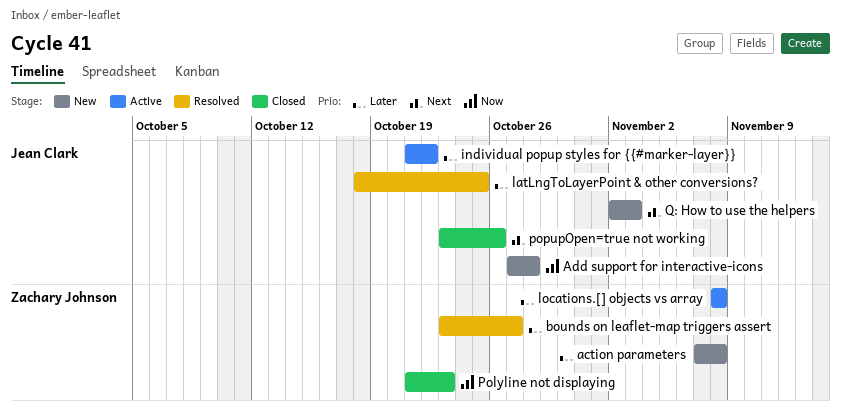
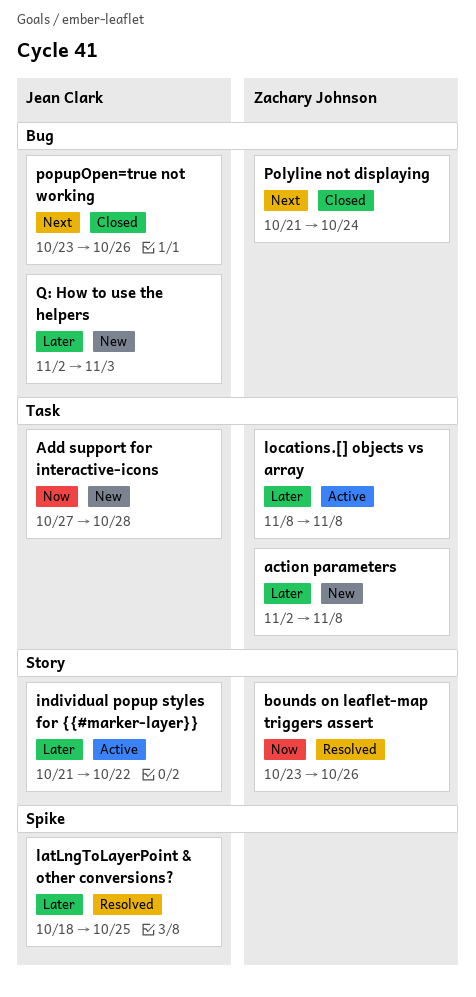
action parameters, start: Nov 7 -> Nov 2
bounds on leaflet-map triggers assert, priority: Later -> Now
bounds on leaflet-map triggers assert, due: Oct 27 -> Oct 26
Polyline not displaying, priority: Now -> Next
Polyline not displaying, due: Oct 23 -> Oct 24
Q: How to use the helpers, priority: Next -> Later

